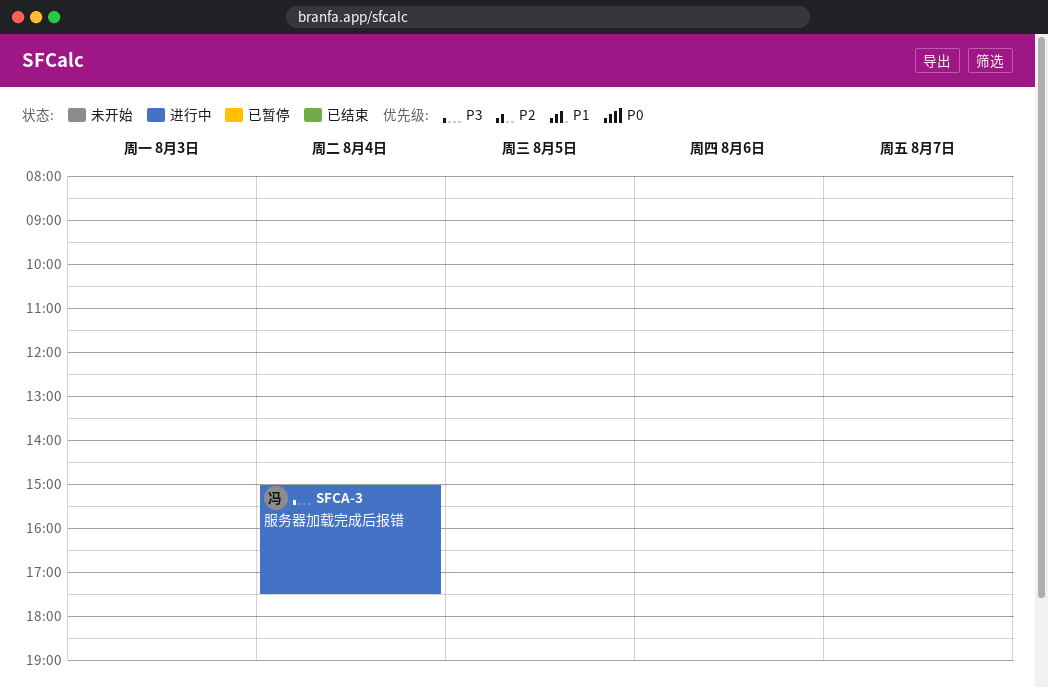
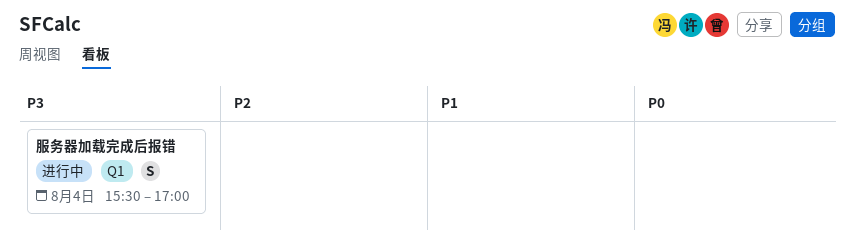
服务器加载完成后报错, begins: 15:00 -> 15:30
服务器加载完成后报错, ends: 17:30 -> 17:00

